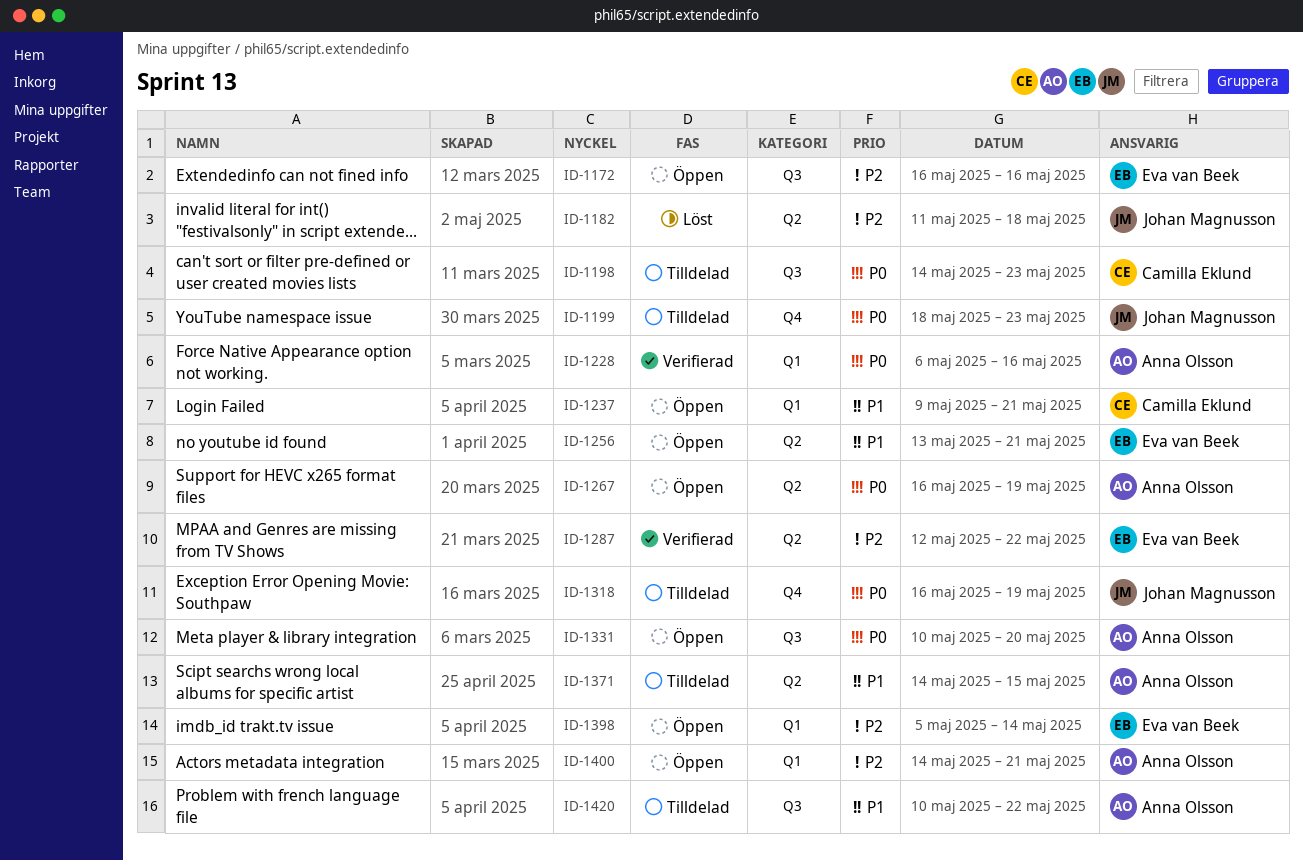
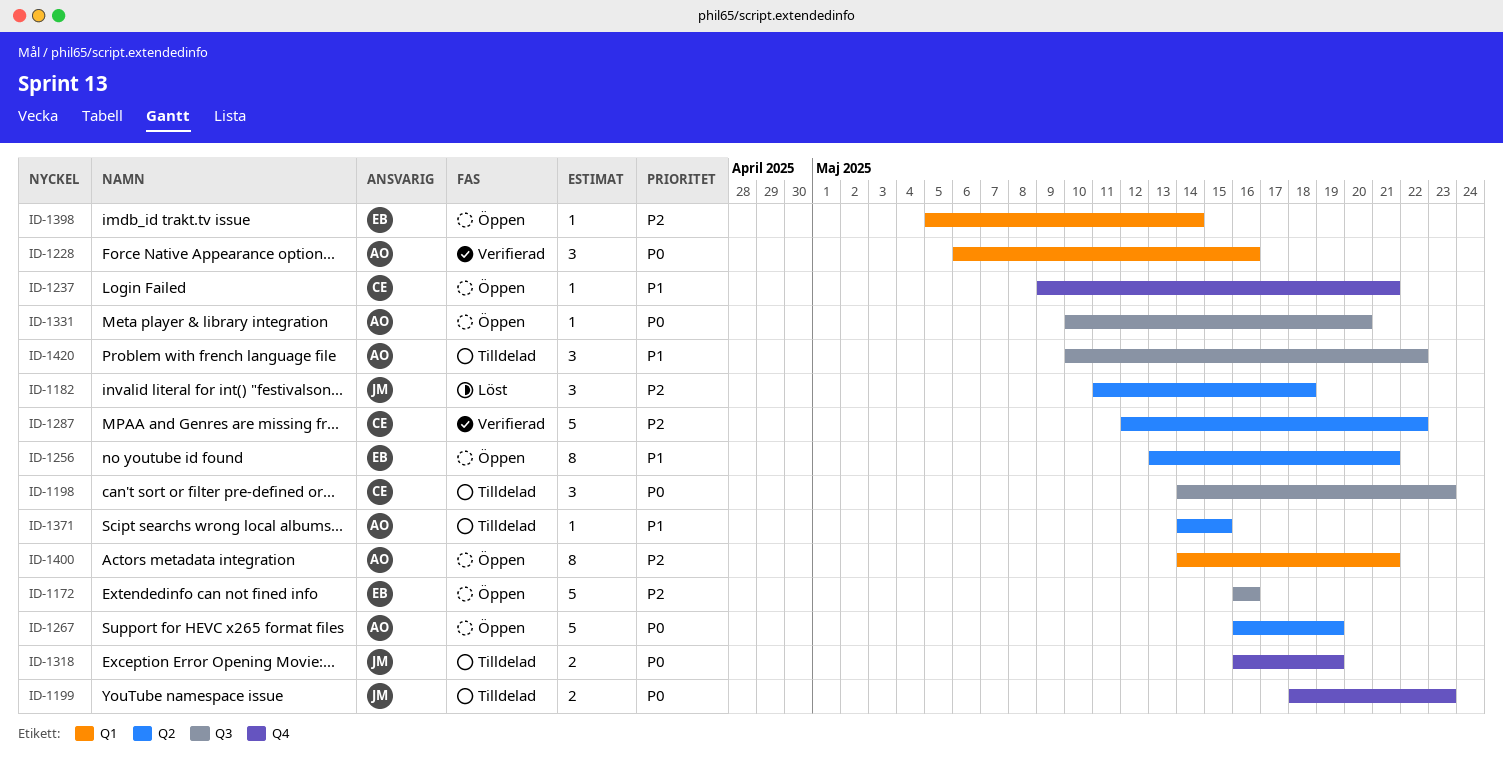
ID-1237, label: Q1 -> Q4
ID-1287, owner: Eva van Beek -> Camilla Eklund

